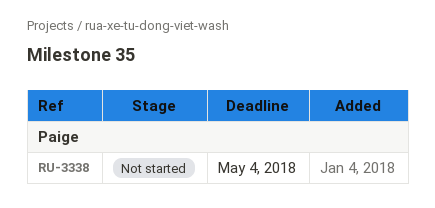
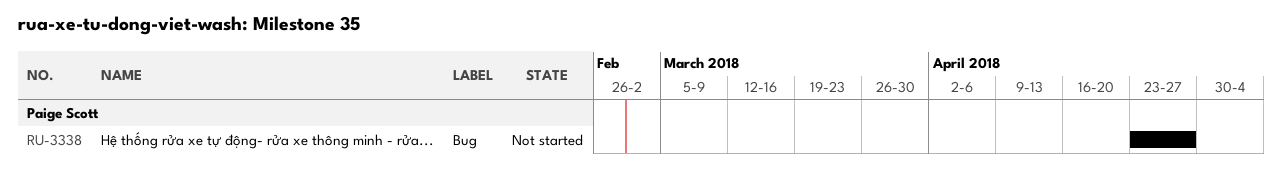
RU-3338, due: May 4 -> Apr 27

